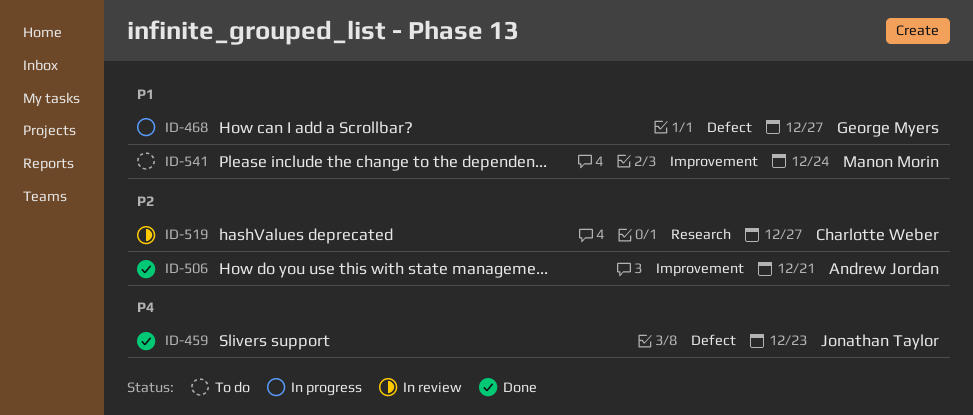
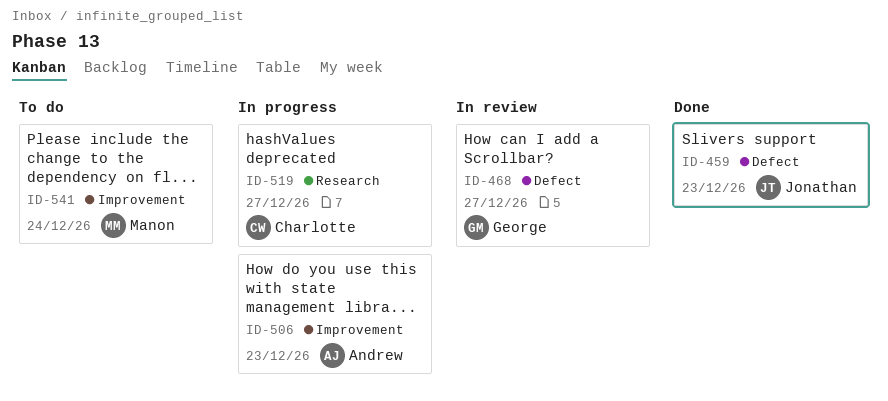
ID-468, status: In progress -> In review
ID-506, status: Done -> In progress
ID-506, due: Dec 21 -> Dec 23
ID-519, status: In review -> In progress

